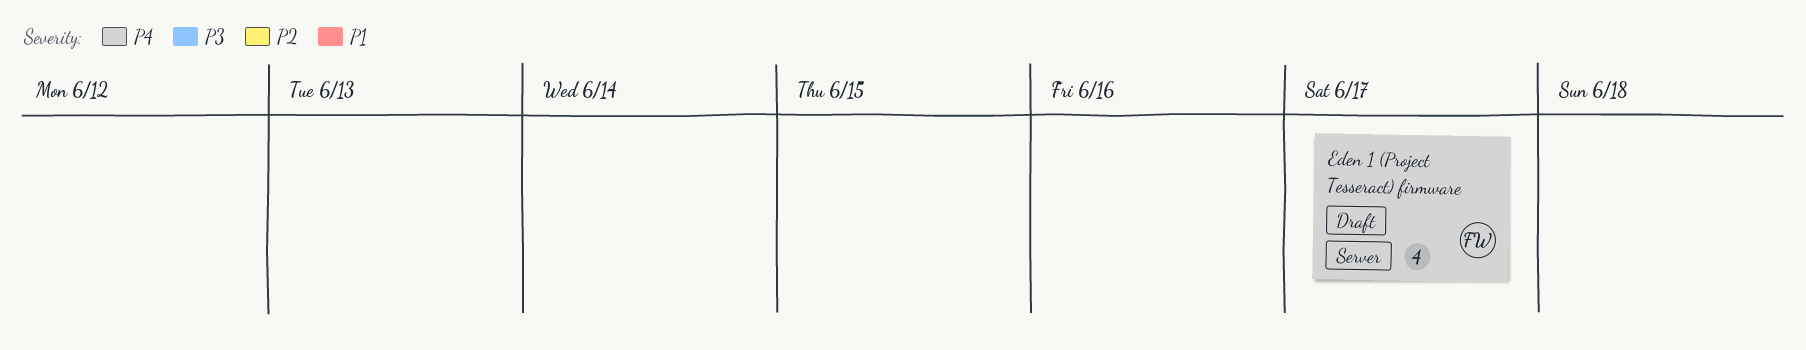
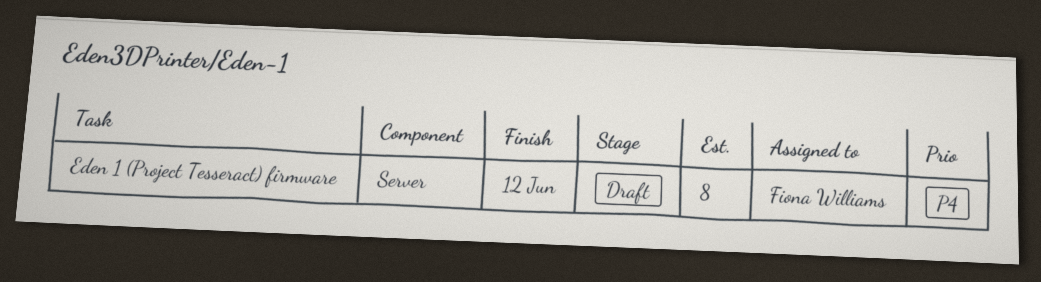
Eden 1 (Project Tesseract) firmware, estimate: 4 -> 8
Eden 1 (Project Tesseract) firmware, due: Jun 17 -> Jun 12

